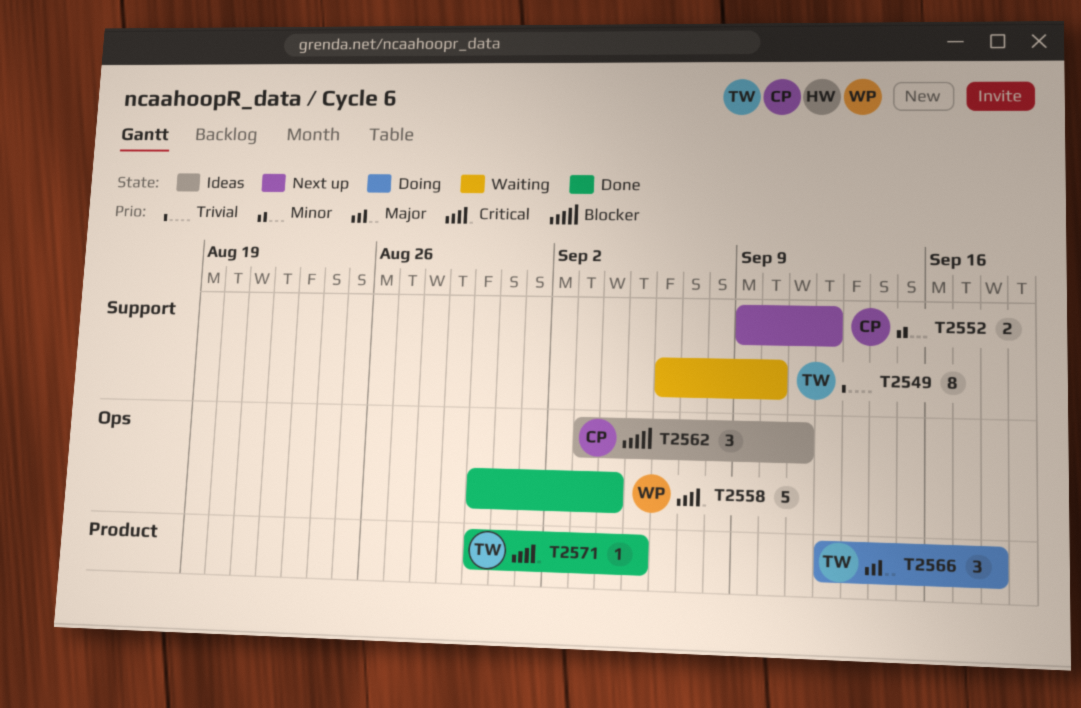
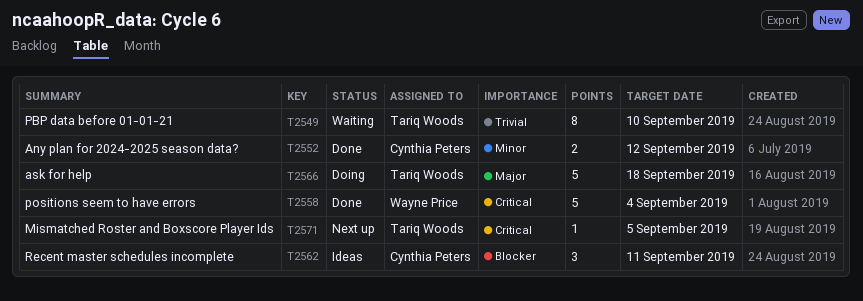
T2552, status: Next up -> Done
T2566, estimate: 3 -> 5
T2571, status: Done -> Next up

